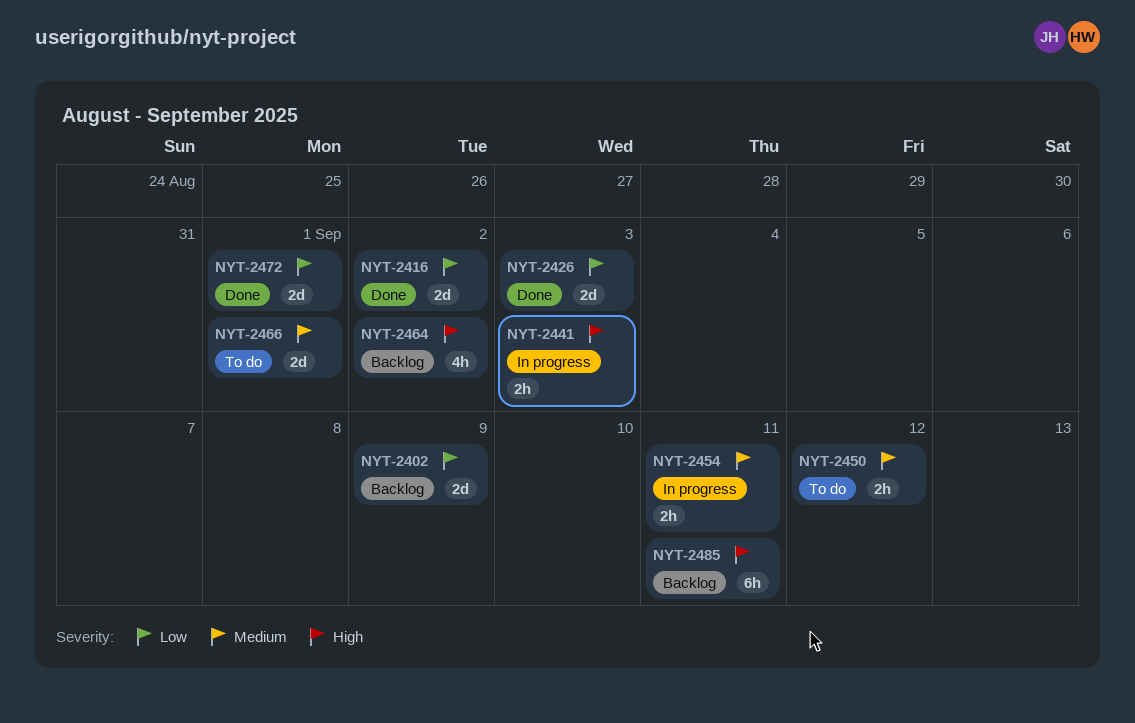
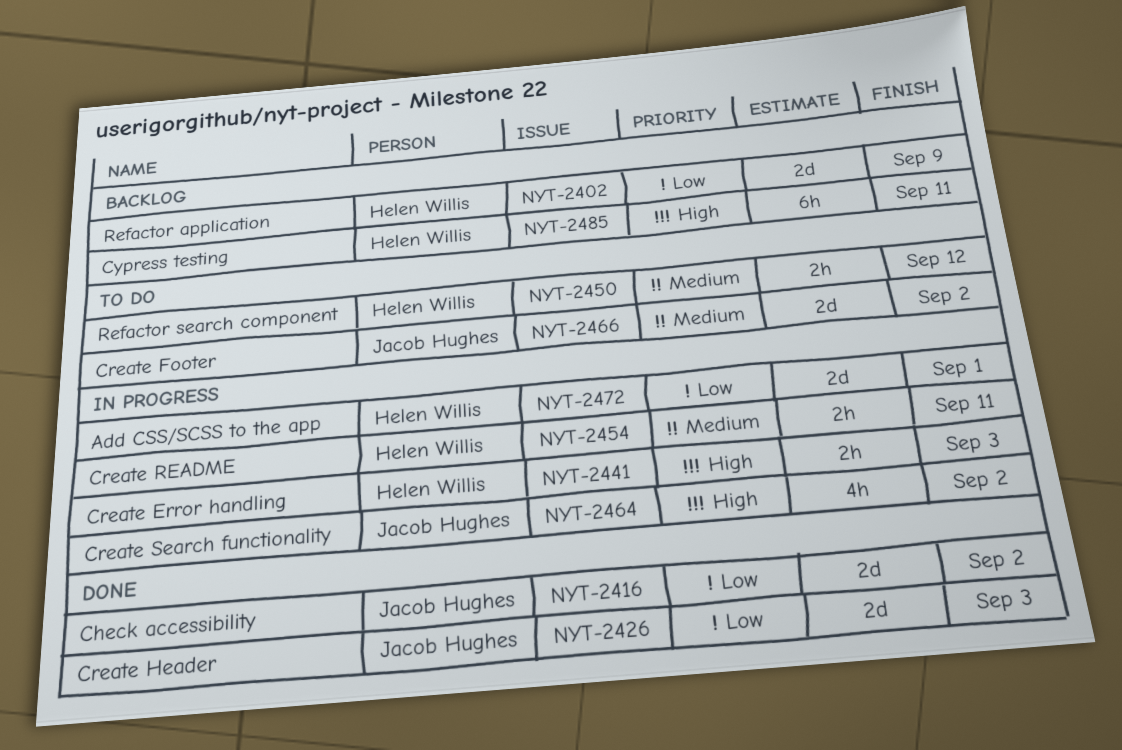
NYT-2464, status: Backlog -> In progress
NYT-2466, due: Sep 1 -> Sep 2
NYT-2472, status: Done -> In progress

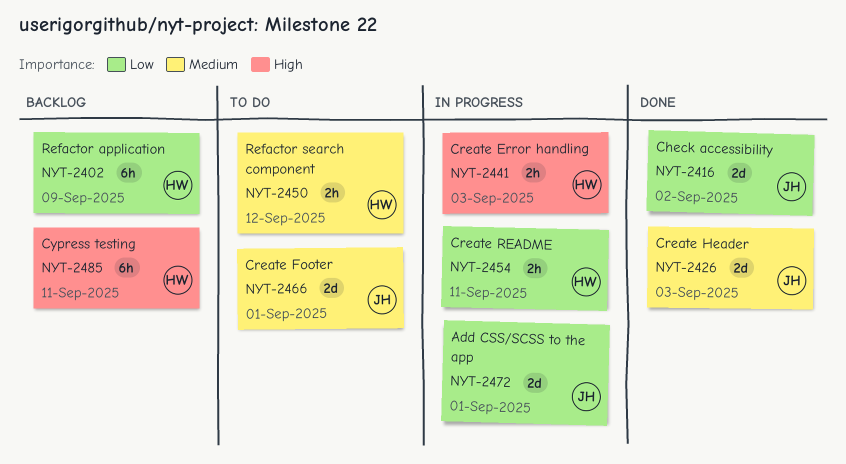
NYT-2402, estimate: 2d -> 6h
NYT-2426, priority: Low -> Medium
NYT-2454, priority: Medium -> Low
NYT-2464: present -> none
NYT-2466, due: Sep 2 -> Sep 1
NYT-2472, owner: Helen Willis -> Jacob Hughes

